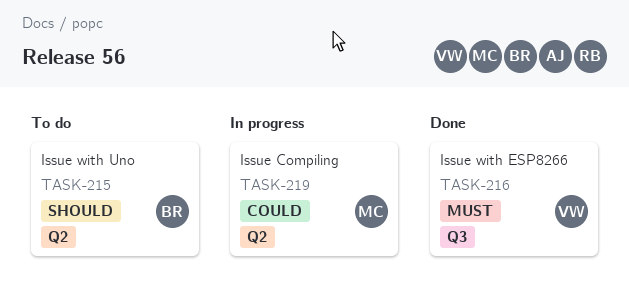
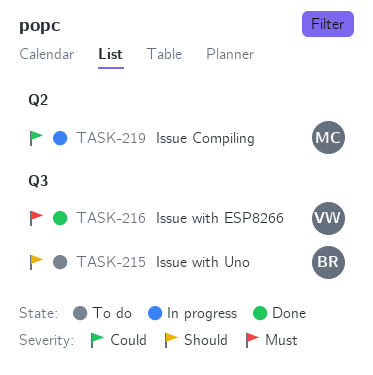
TASK-215, label: Q2 -> Q3

